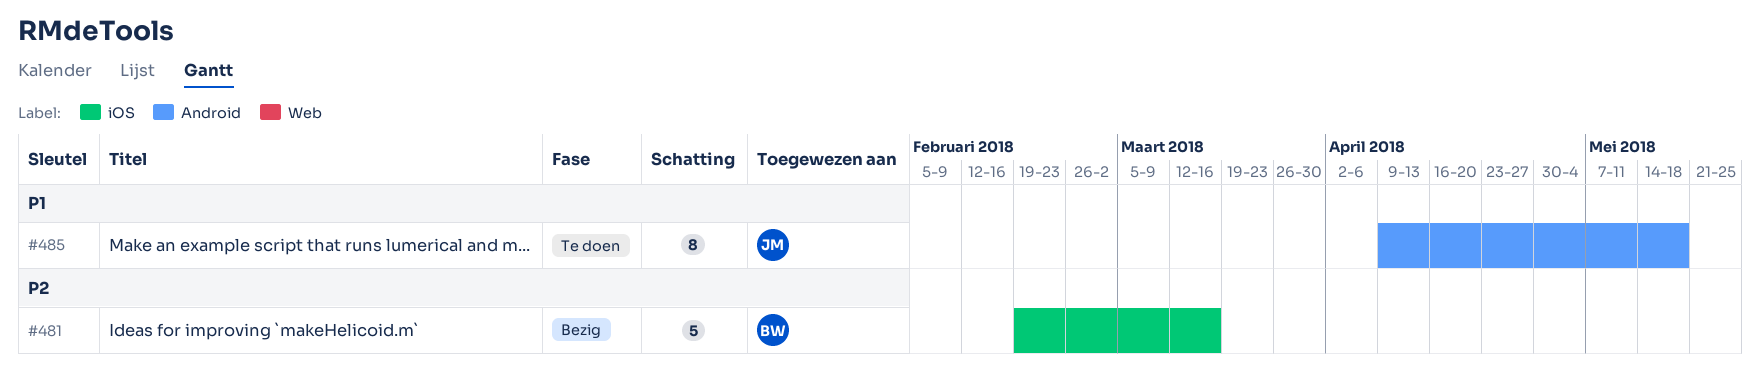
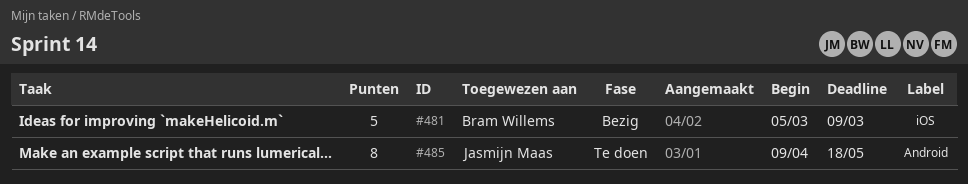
#481, start: Feb 19 -> Mar 5
#481, due: Mar 16 -> Mar 9

